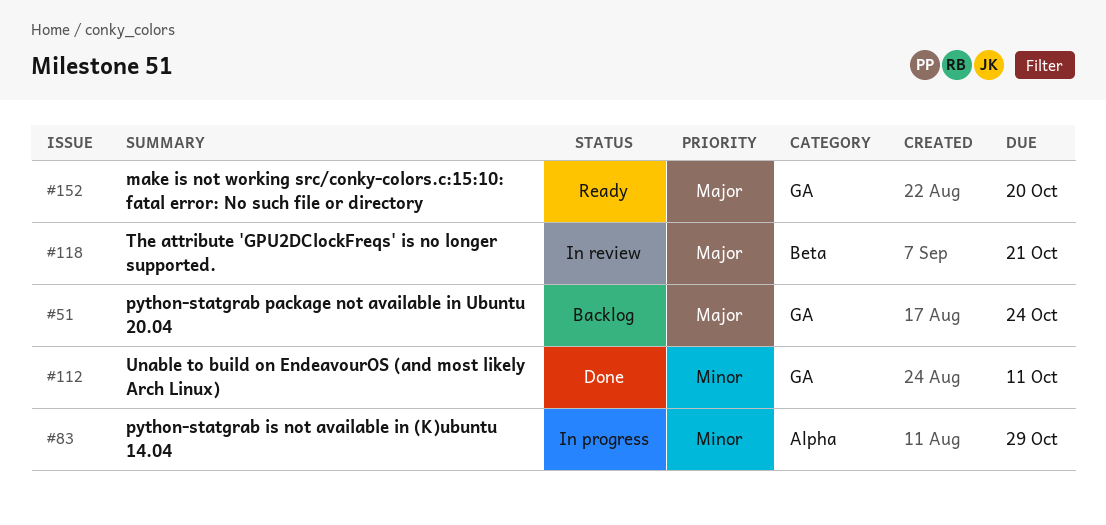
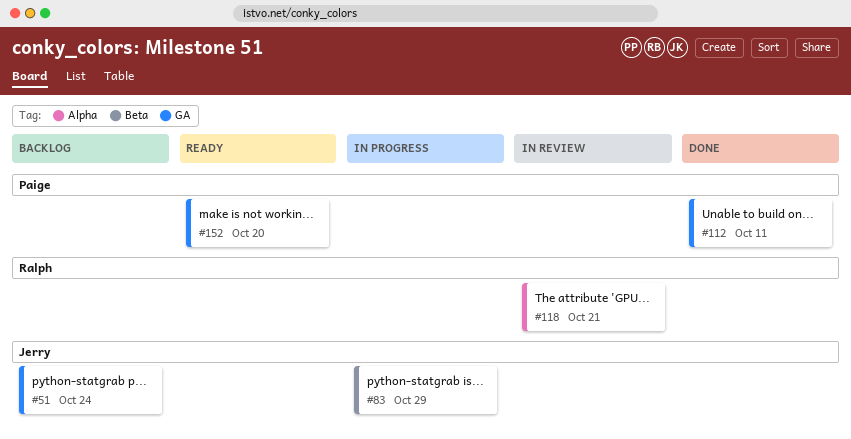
#83, label: Alpha -> Beta
#118, label: Beta -> Alpha

